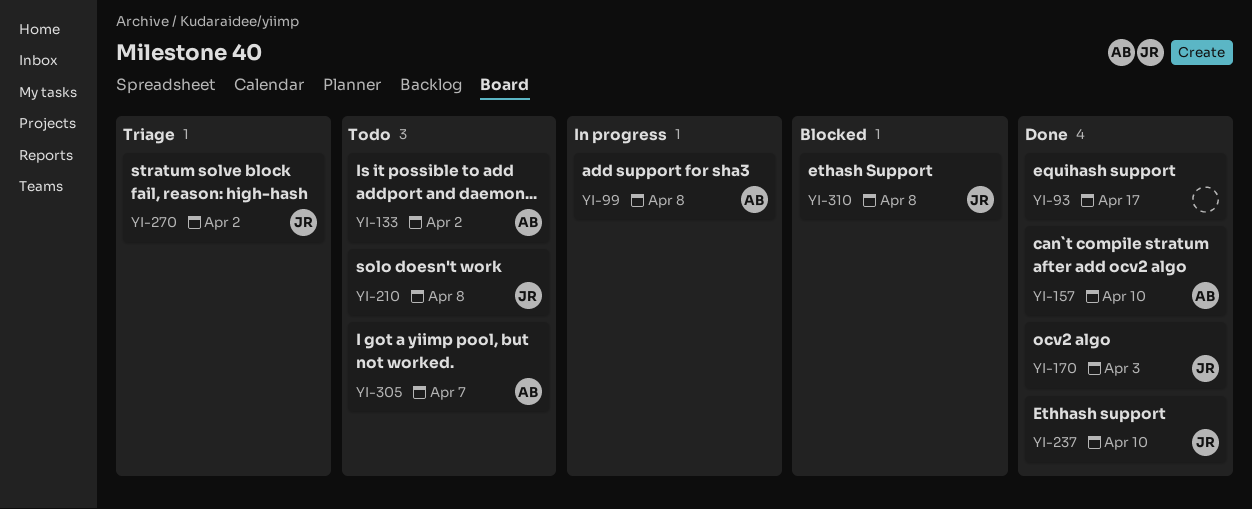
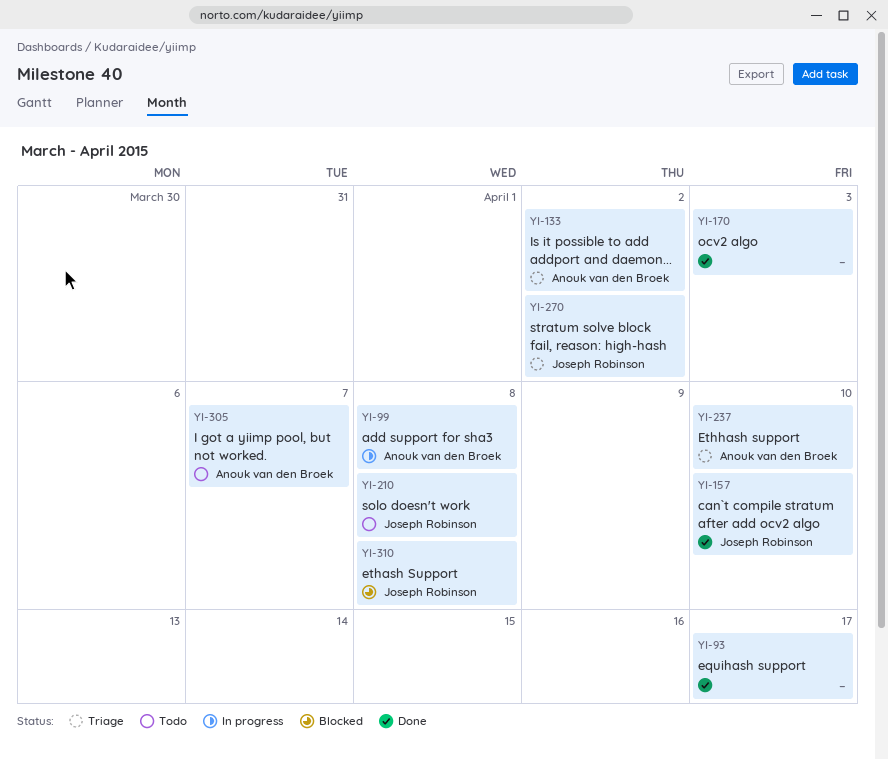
YI-133, status: Todo -> Triage
YI-157, owner: Anouk van den Broek -> Joseph Robinson
YI-170, owner: Joseph Robinson -> none
YI-237, status: Done -> Triage
YI-237, owner: Joseph Robinson -> Anouk van den Broek

